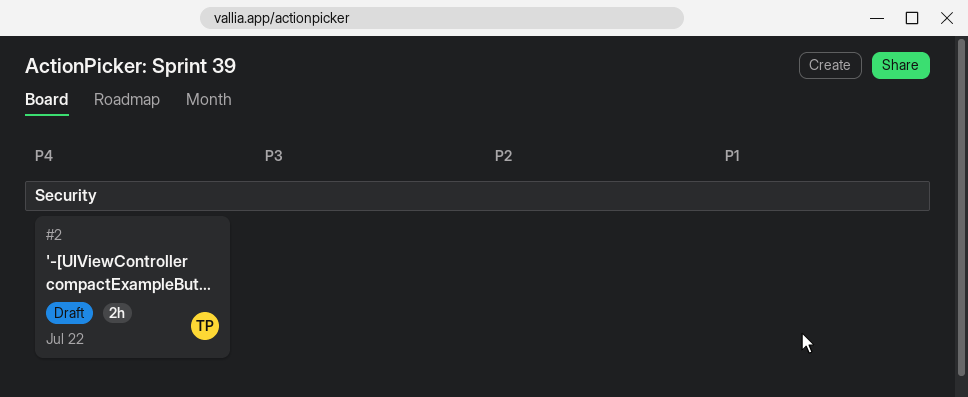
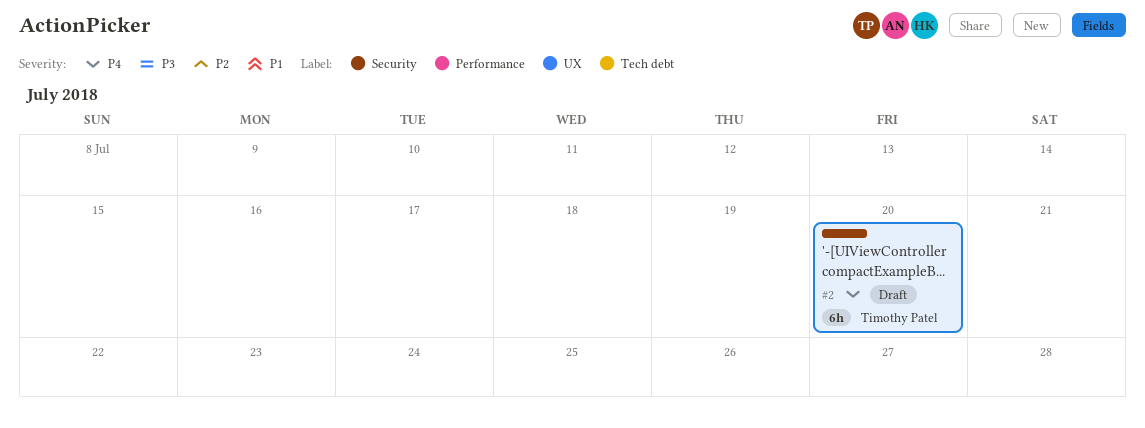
#2, estimate: 2h -> 6h
#2, due: Jul 22 -> Jul 20

